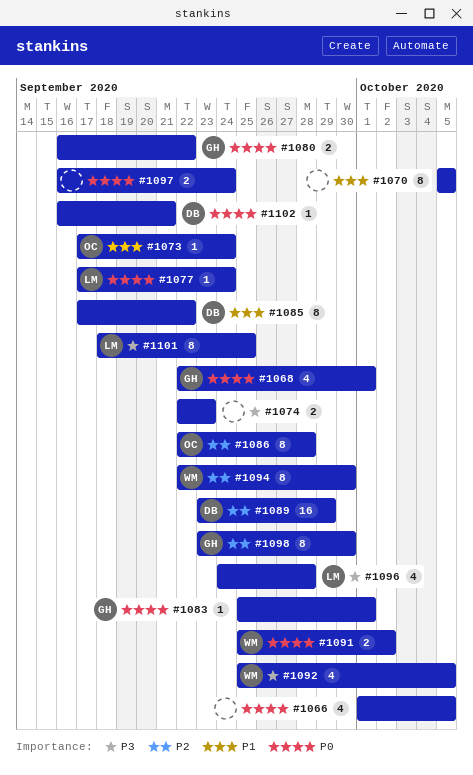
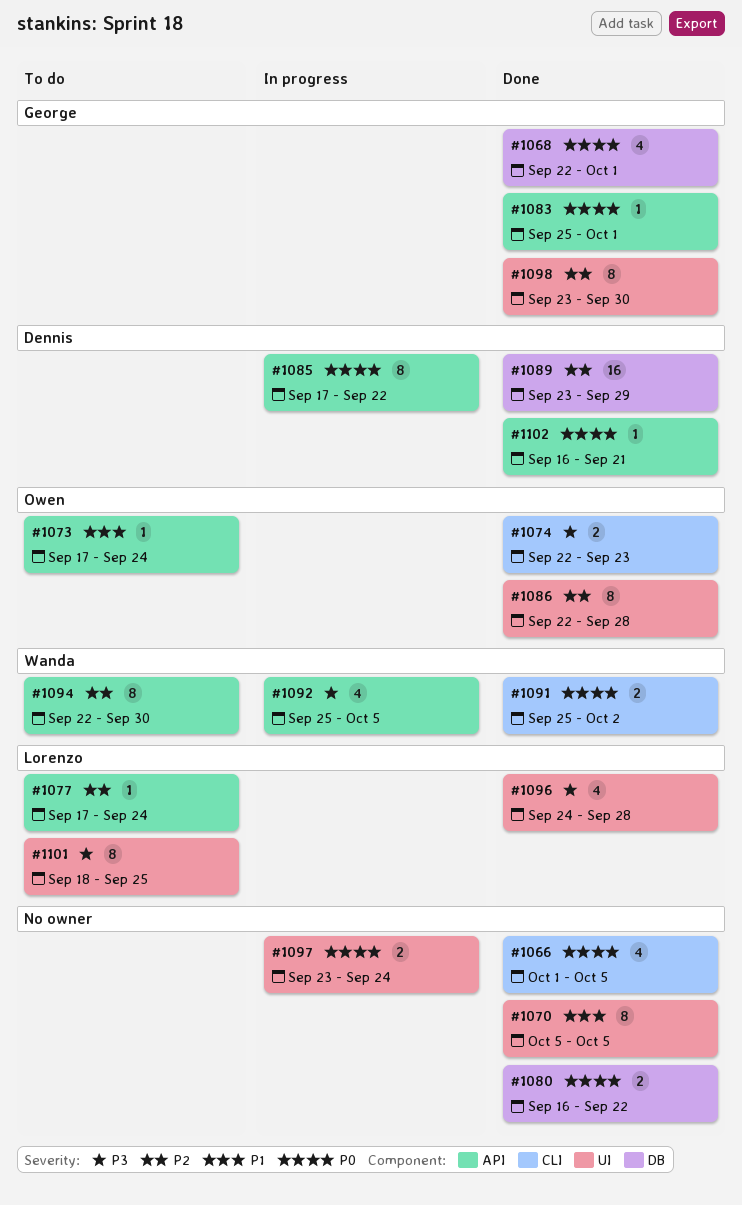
#1074, owner: none -> Owen
#1077, priority: P0 -> P2
#1080, owner: George -> none
#1085, priority: P1 -> P0
#1097, start: Sep 16 -> Sep 23

